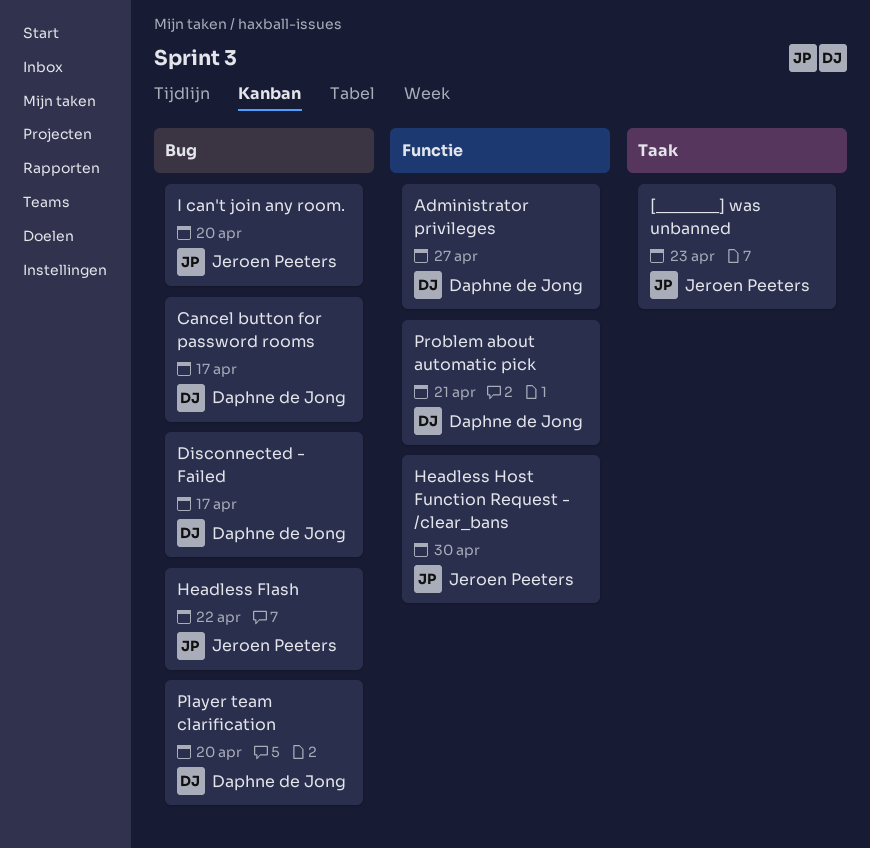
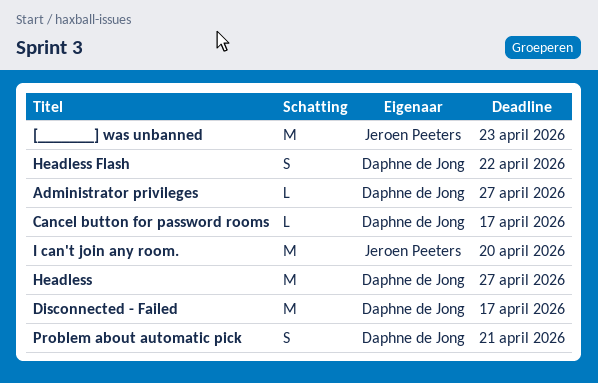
Headless: none -> present
Headless Flash, owner: Jeroen Peeters -> Daphne de Jong
Headless Host Function Request - /clear_bans: present -> none
Player team clarification: present -> none

